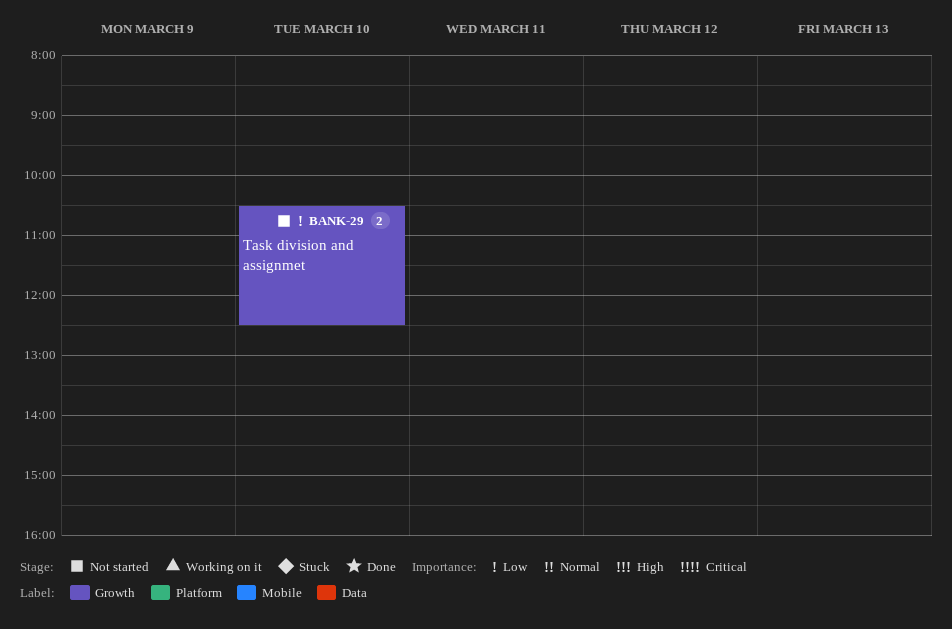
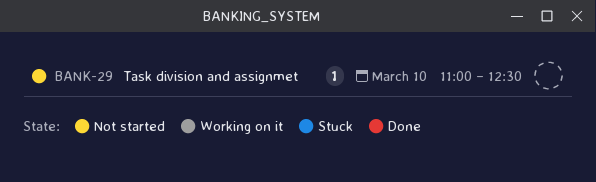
BANK-29, estimate: 2 -> 1
BANK-29, begins: 10:30 -> 11:00

